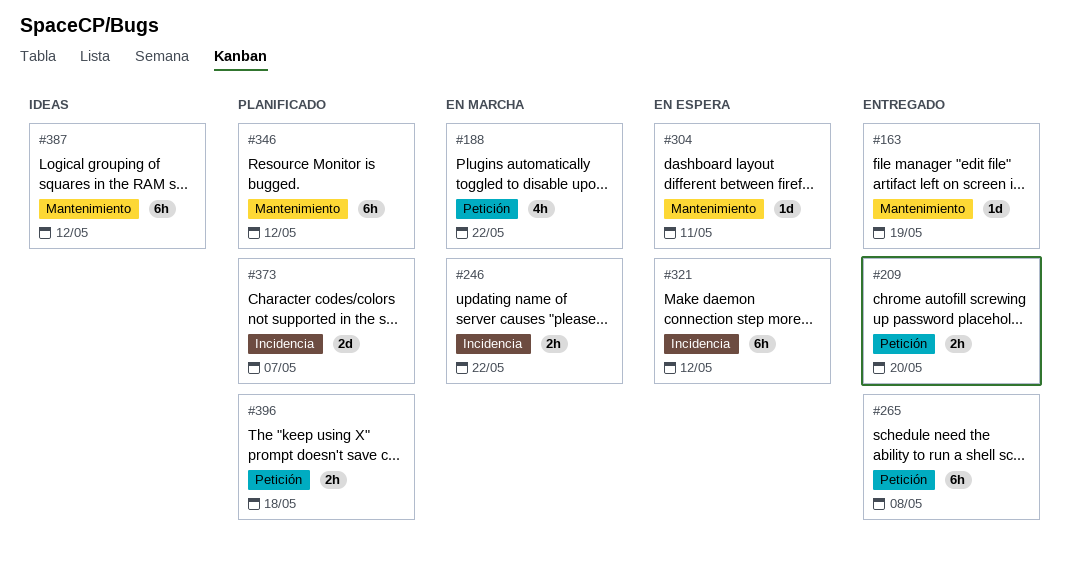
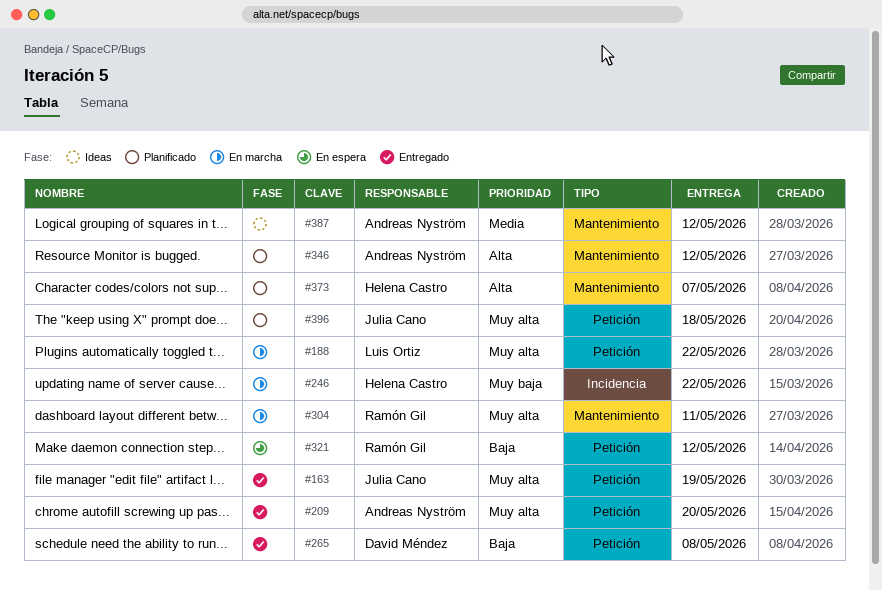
#163, label: Mantenimiento -> Petición
#304, status: En espera -> En marcha
#321, label: Incidencia -> Petición
#373, label: Incidencia -> Mantenimiento

